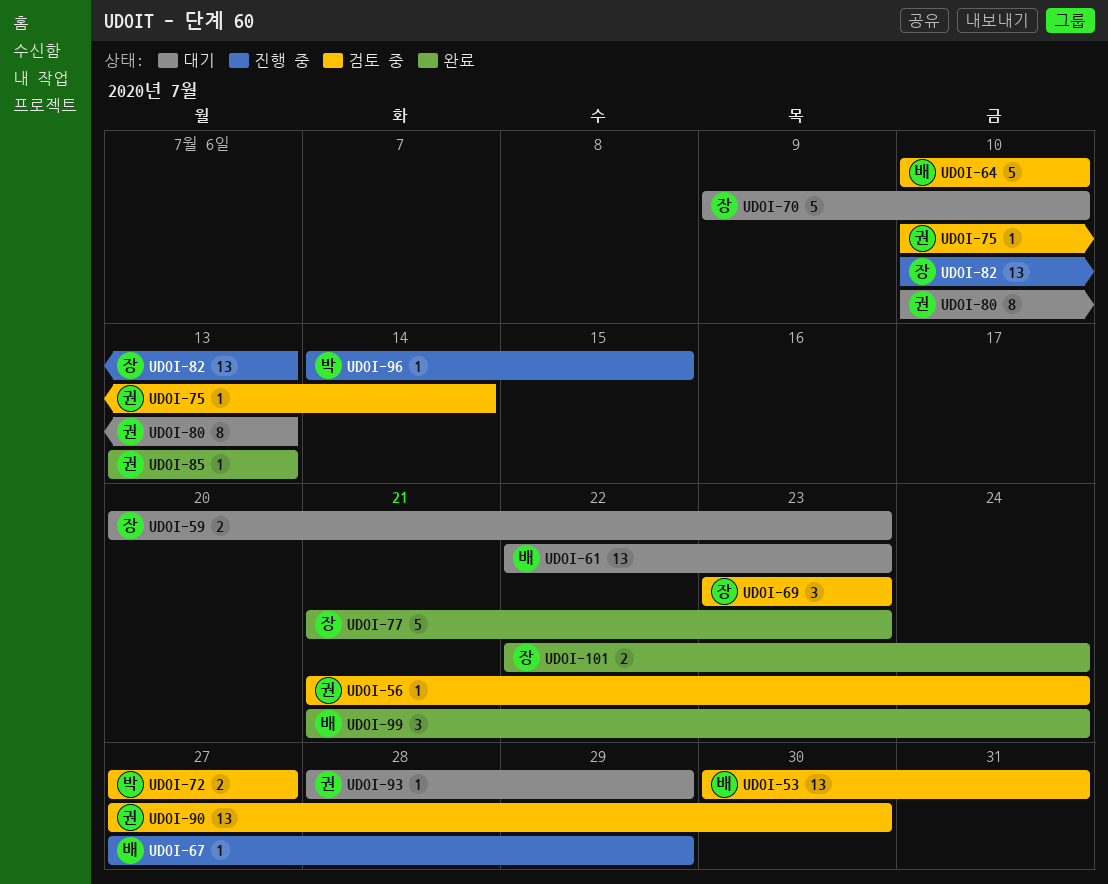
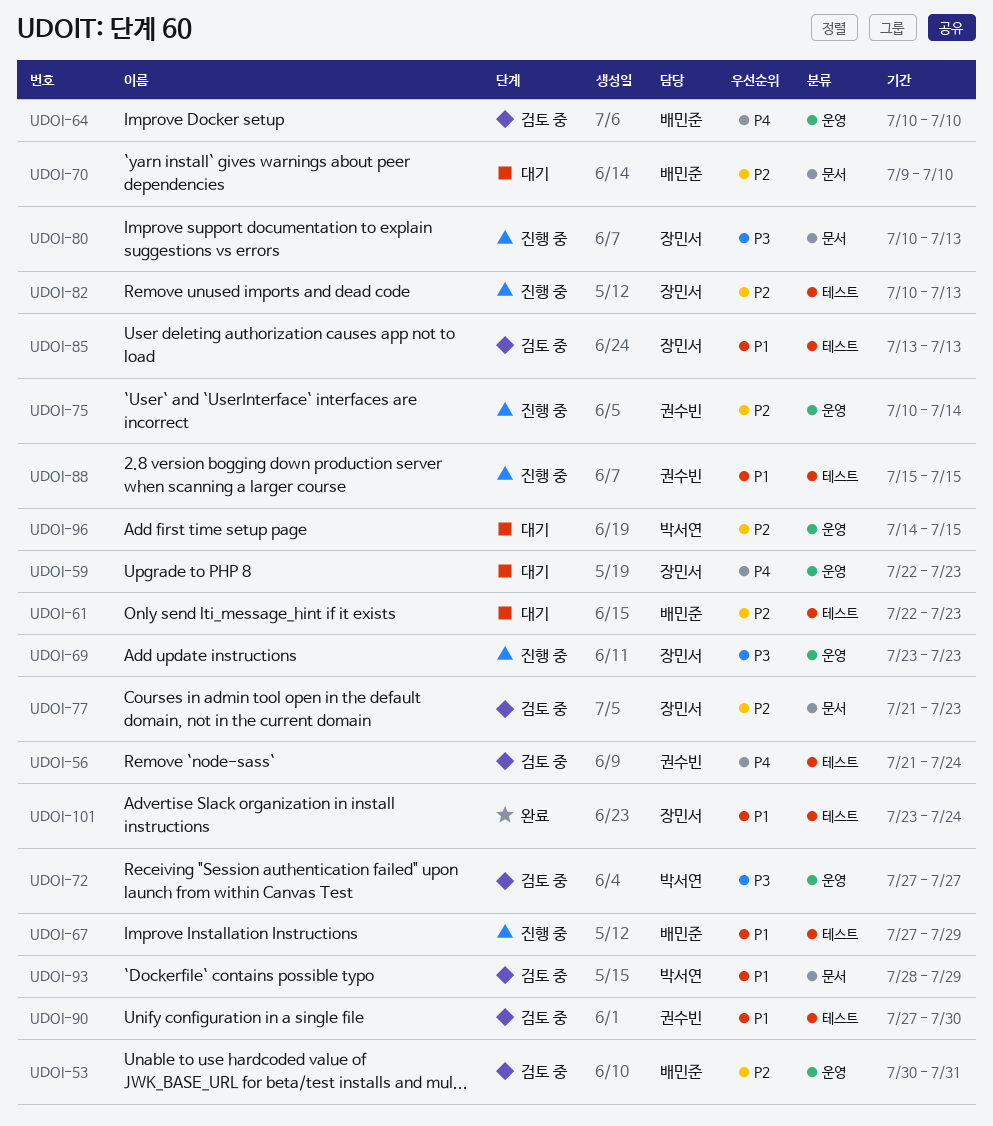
UDOI-59, start: Jul 20 -> Jul 22
UDOI-69, status: 검토 중 -> 진행 중
UDOI-70, owner: 장민서 -> 배민준
UDOI-75, status: 검토 중 -> 진행 중
UDOI-77, status: 완료 -> 검토 중
UDOI-80, status: 대기 -> 진행 중
UDOI-80, owner: 권수빈 -> 장민서
UDOI-85, status: 완료 -> 검토 중
UDOI-85, owner: 권수빈 -> 장민서
UDOI-88: none -> present
UDOI-93, status: 대기 -> 검토 중
UDOI-93, owner: 권수빈 -> 박서연
UDOI-96, status: 진행 중 -> 대기
UDOI-99: present -> none
UDOI-101, start: Jul 22 -> Jul 23

